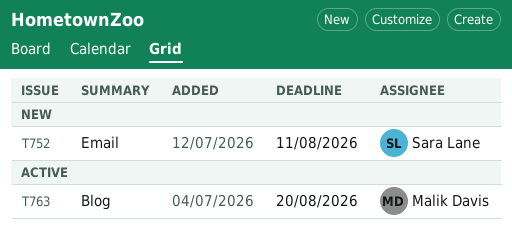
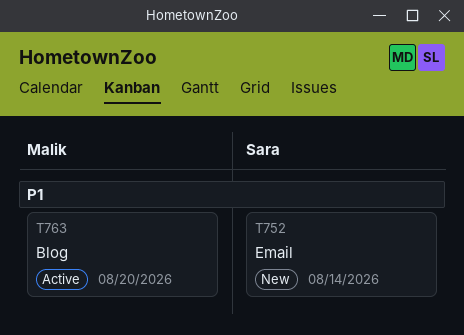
T752, due: Aug 11 -> Aug 14

